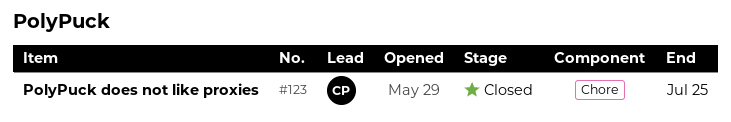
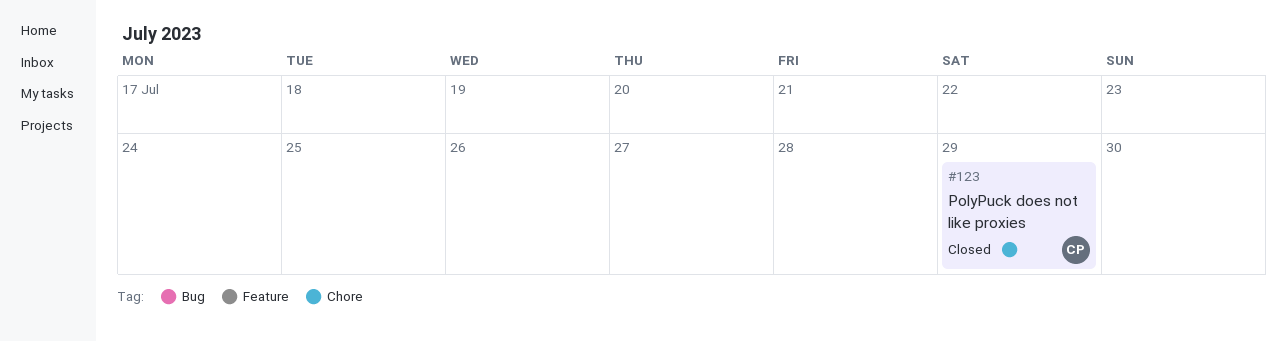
#123, due: Jul 25 -> Jul 29

